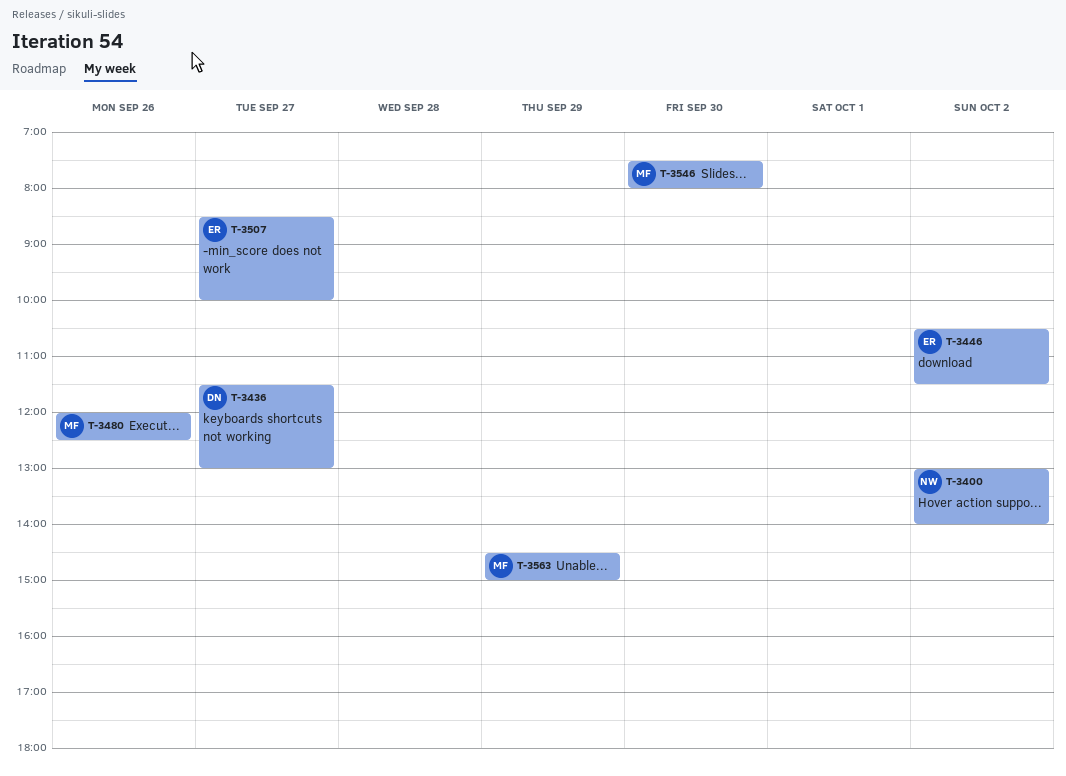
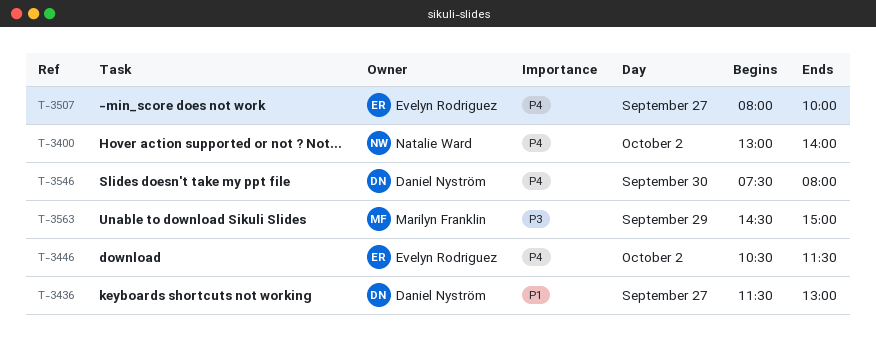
T-3480: present -> none
T-3507, begins: 08:30 -> 08:00
T-3546, owner: Marilyn Franklin -> Daniel Nyström

